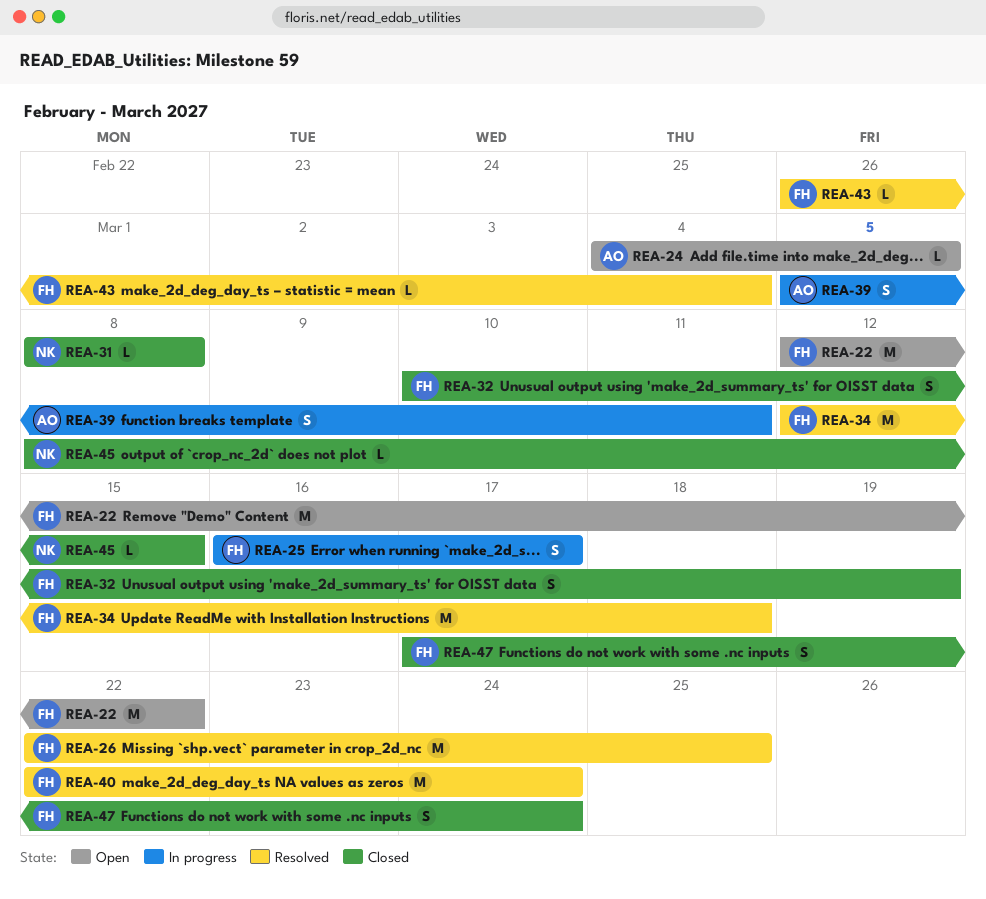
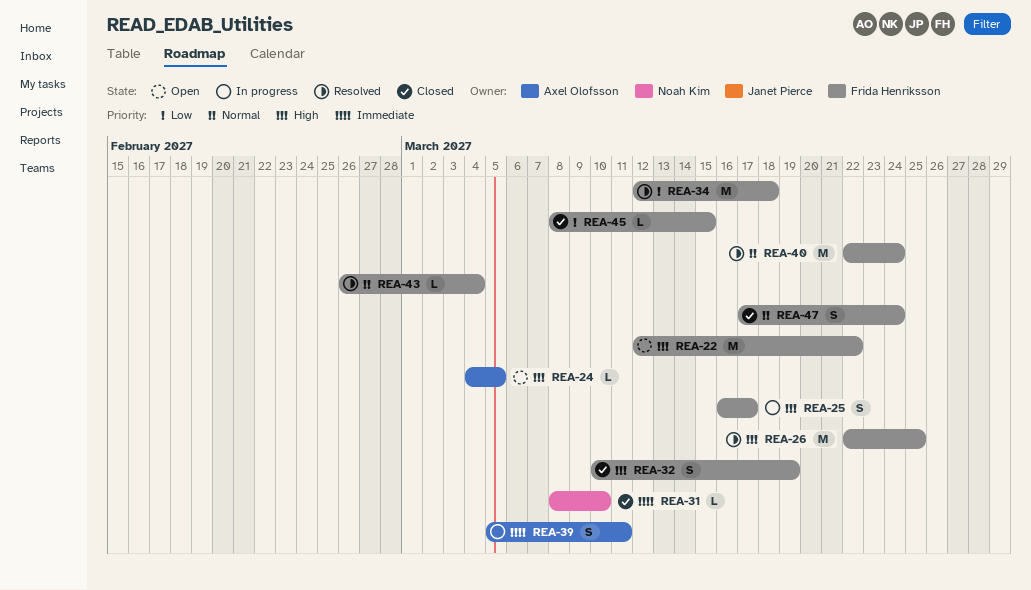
REA-31, due: Mar 8 -> Mar 10
REA-45, owner: Noah Kim -> Frida Henriksson

